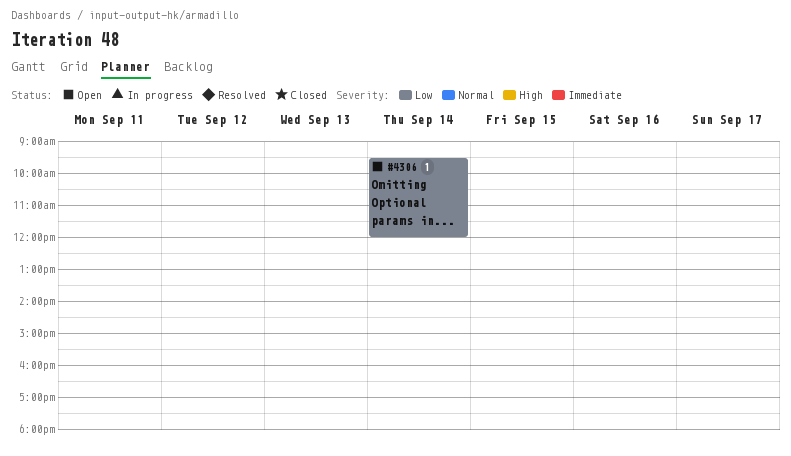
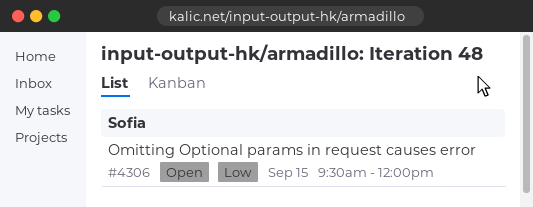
#4306, day: Sep 14 -> Sep 15

